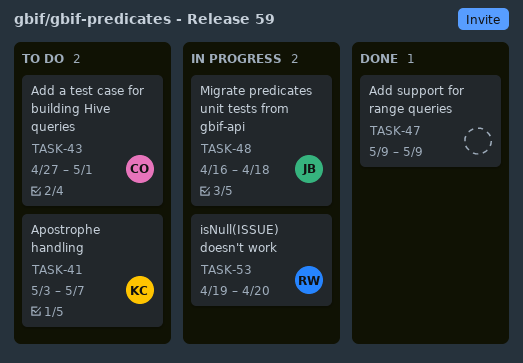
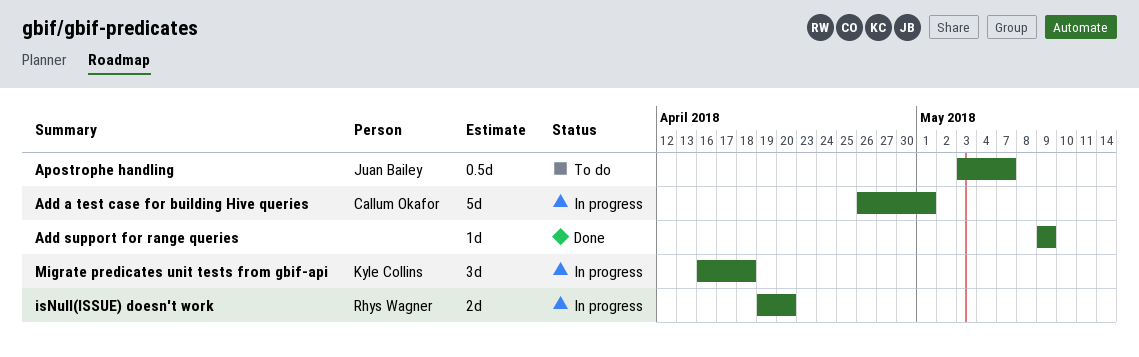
Add a test case for building Hive queries, status: To do -> In progress
Add a test case for building Hive queries, start: Apr 27 -> Apr 26
Apostrophe handling, owner: Kyle Collins -> Juan Bailey
Migrate predicates unit tests from gbif-api, owner: Juan Bailey -> Kyle Collins

